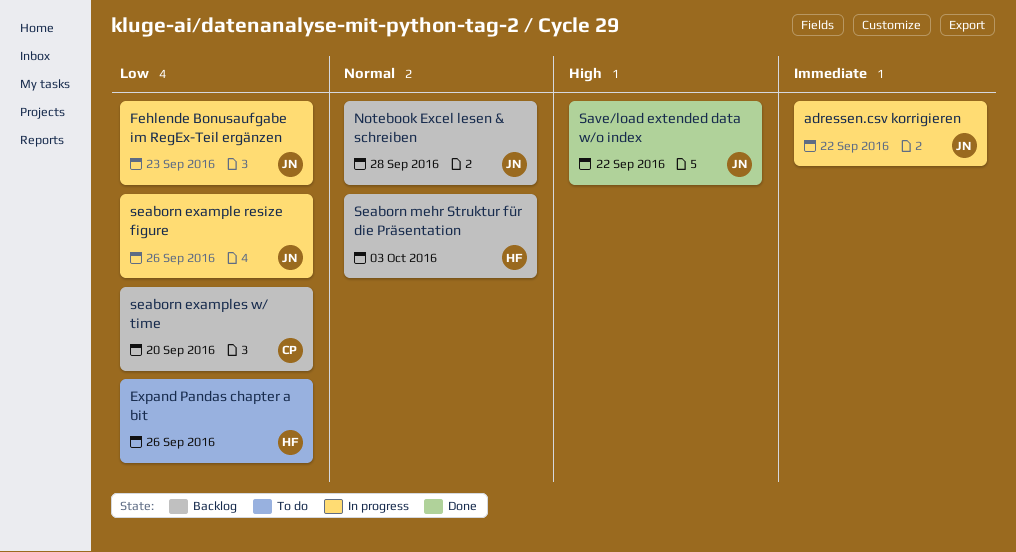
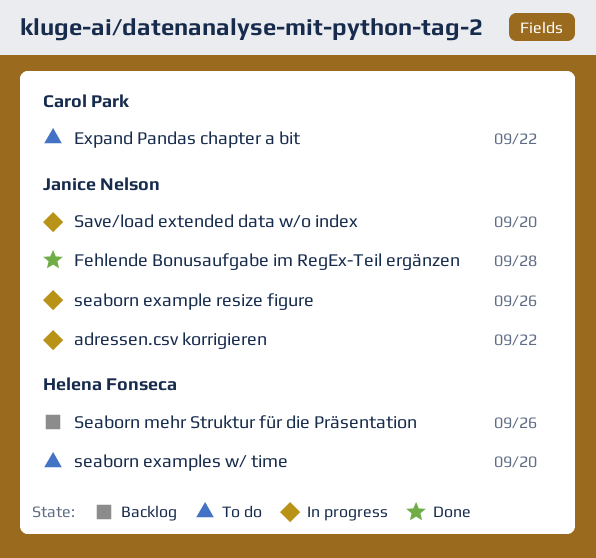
Expand Pandas chapter a bit, owner: Helena Fonseca -> Carol Park
Expand Pandas chapter a bit, due: Sep 26 -> Sep 22
Fehlende Bonusaufgabe im RegEx-Teil ergänzen, status: In progress -> Done
Fehlende Bonusaufgabe im RegEx-Teil ergänzen, due: Sep 23 -> Sep 28
Notebook Excel lesen & schreiben: present -> none
Save/load extended data w/o index, status: Done -> In progress
Save/load extended data w/o index, due: Sep 22 -> Sep 20
seaborn examples w/ time, status: Backlog -> To do
seaborn examples w/ time, owner: Carol Park -> Helena Fonseca
Seaborn mehr Struktur für die Präsentation, due: Oct 3 -> Sep 26

